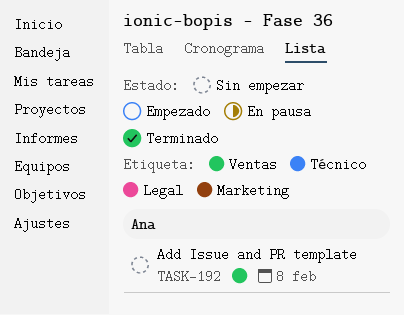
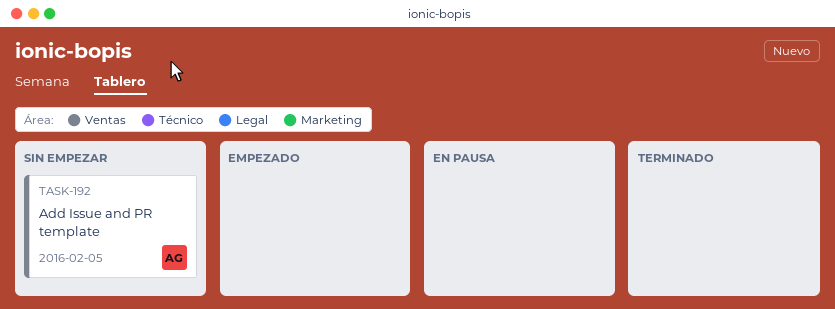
TASK-192, due: Feb 8 -> Feb 5

